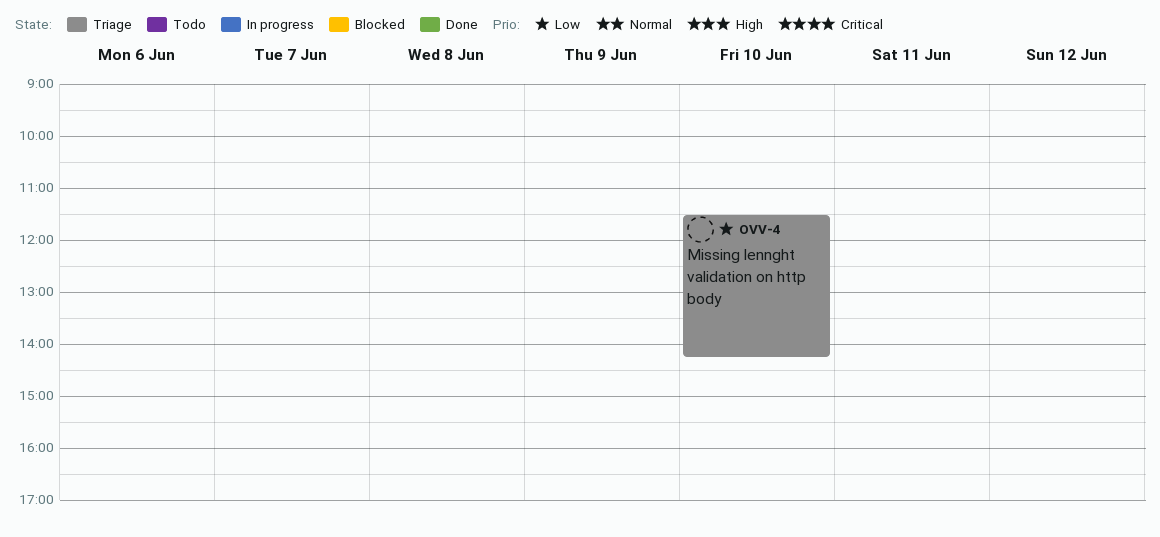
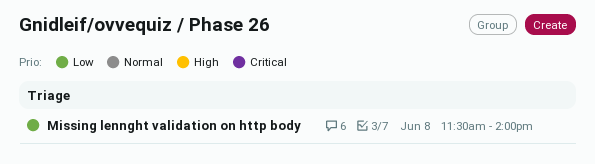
Missing lennght validation on http body, day: Jun 10 -> Jun 8
Missing lennght validation on http body, ends: 14:15 -> 14:00

